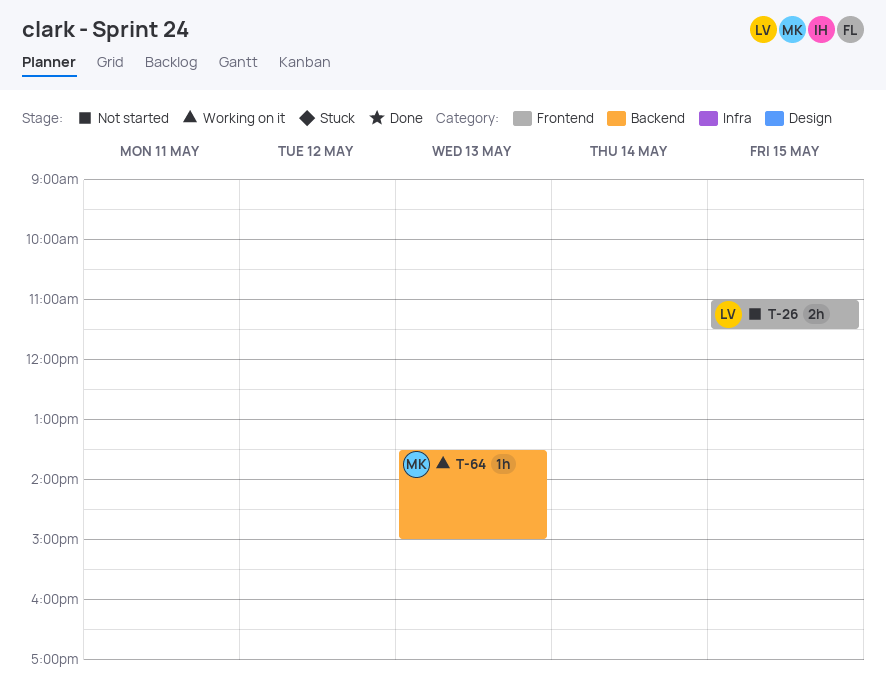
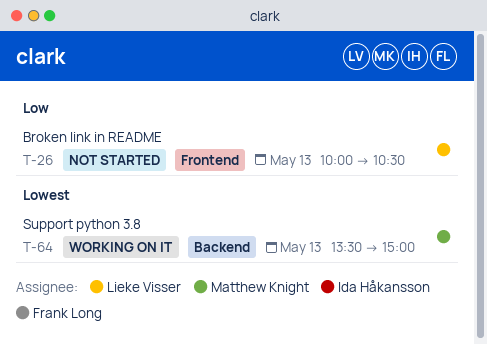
T-26, day: May 15 -> May 13
T-26, begins: 11:00 -> 10:00
T-26, ends: 11:30 -> 10:30

